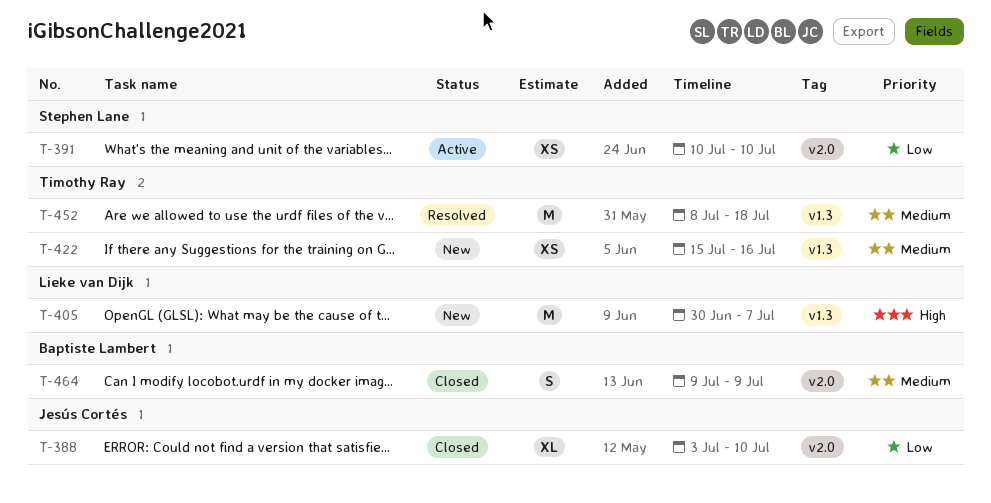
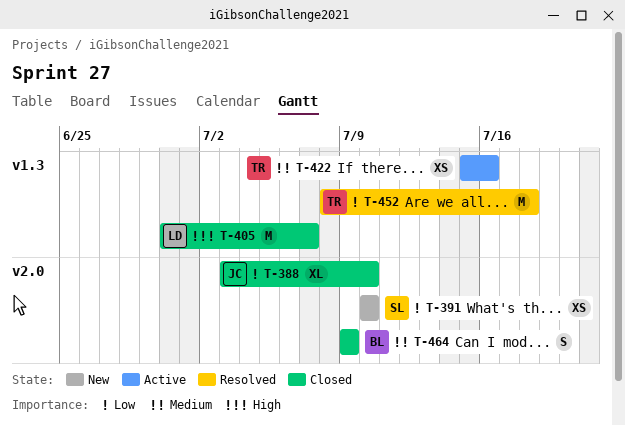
T-391, status: Active -> New
T-405, status: New -> Closed
T-422, status: New -> Active
T-452, priority: Medium -> Low

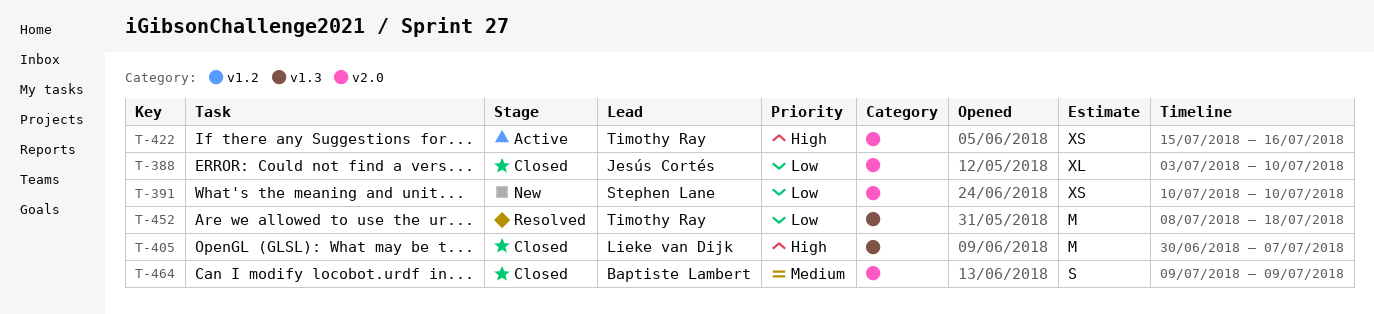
T-422, priority: Medium -> High
T-422, label: v1.3 -> v2.0

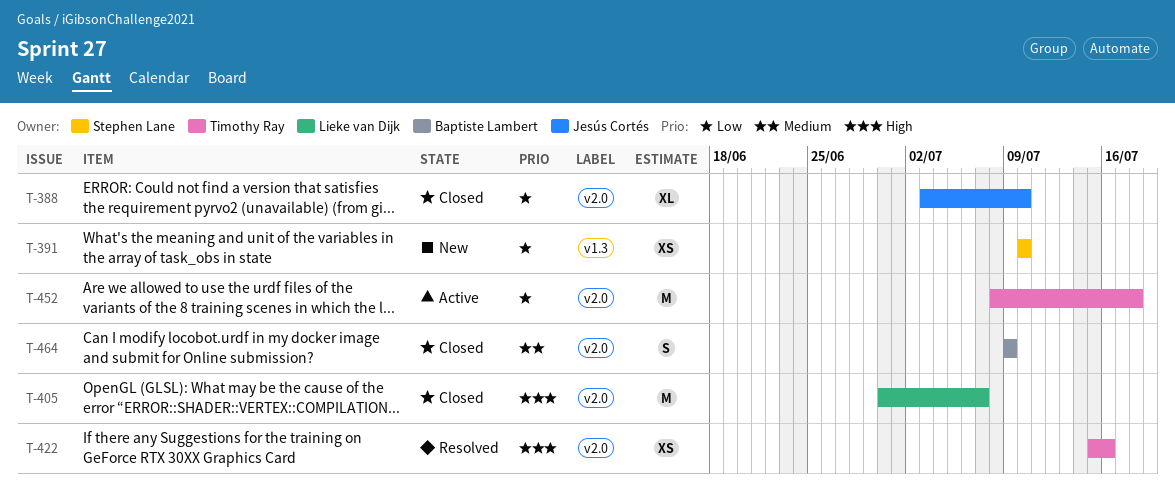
T-391, label: v2.0 -> v1.3
T-405, label: v1.3 -> v2.0
T-422, status: Active -> Resolved
T-452, status: Resolved -> Active
T-452, label: v1.3 -> v2.0

